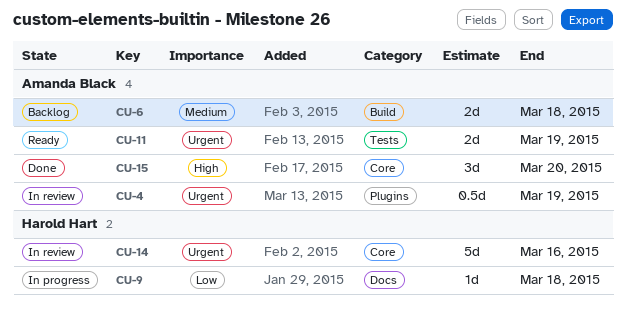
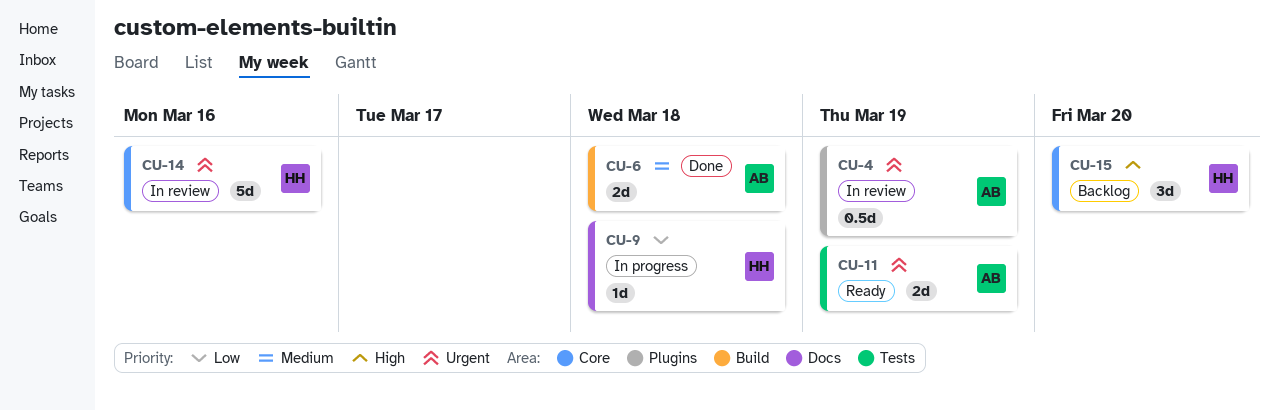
CU-6, status: Backlog -> Done
CU-15, status: Done -> Backlog
CU-15, owner: Amanda Black -> Harold Hart

